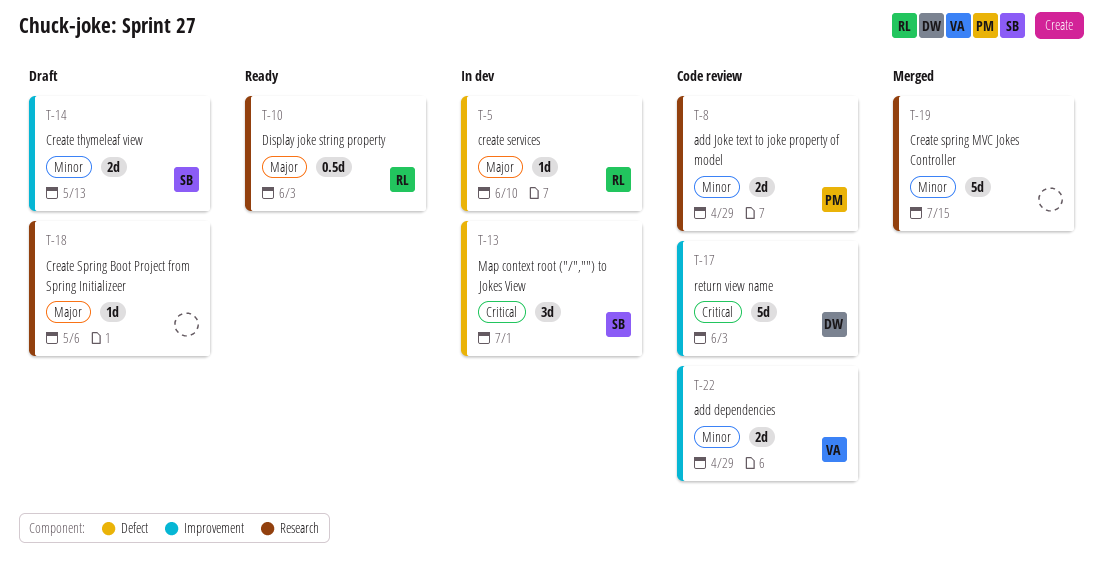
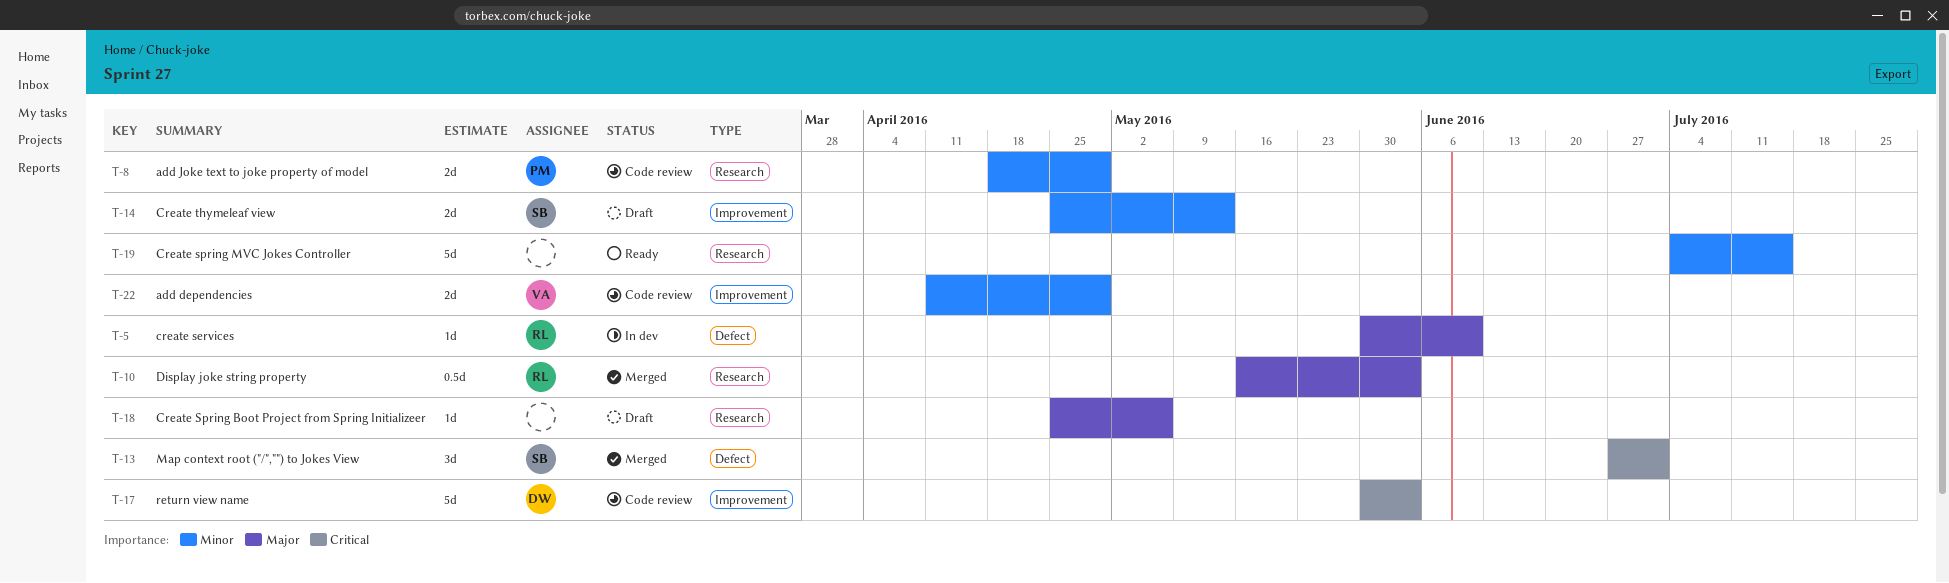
T-10, status: Ready -> Merged
T-13, status: In dev -> Merged
T-19, status: Merged -> Ready

